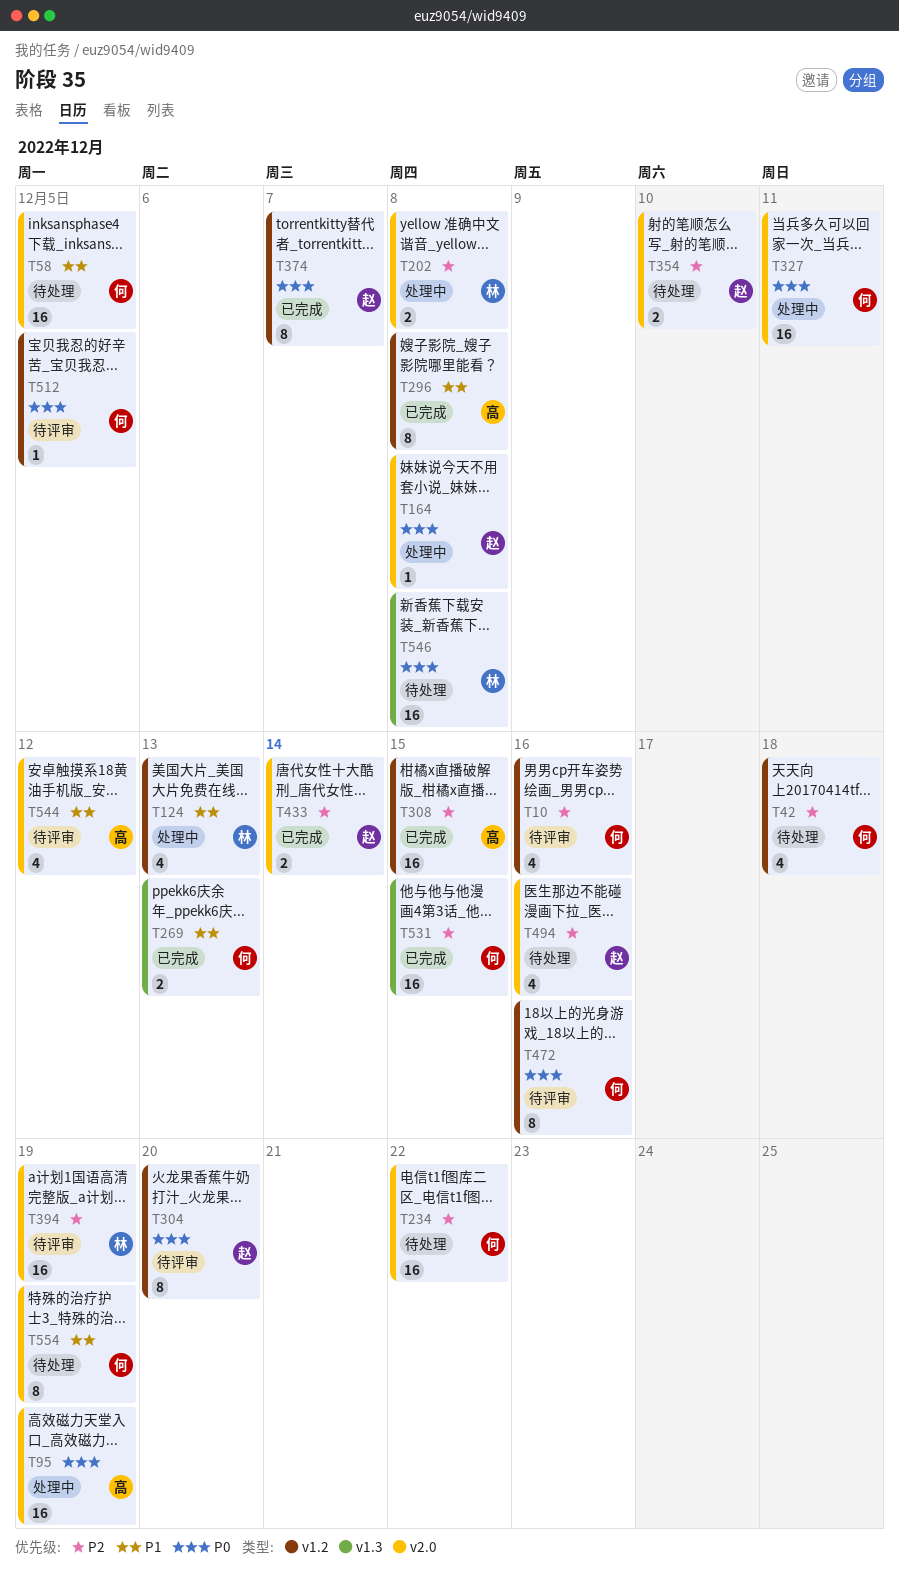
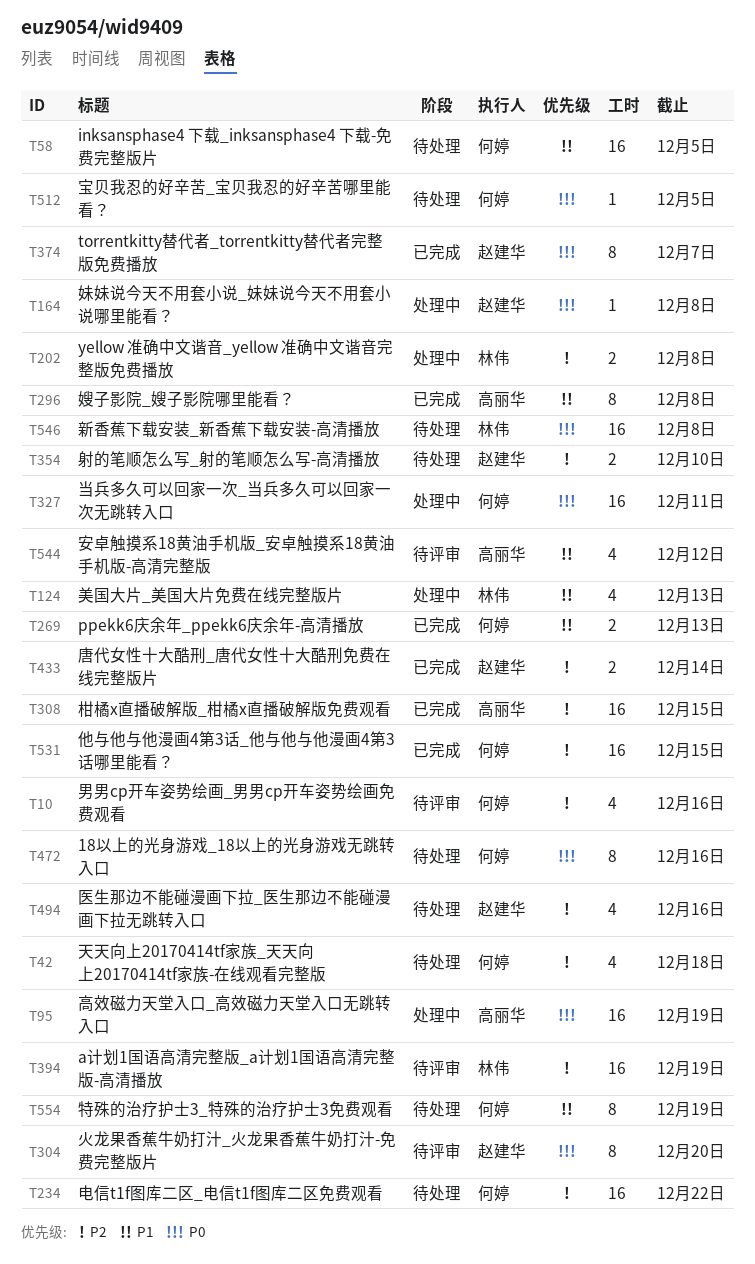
T472, status: 待评审 -> 待处理
T512, status: 待评审 -> 待处理

